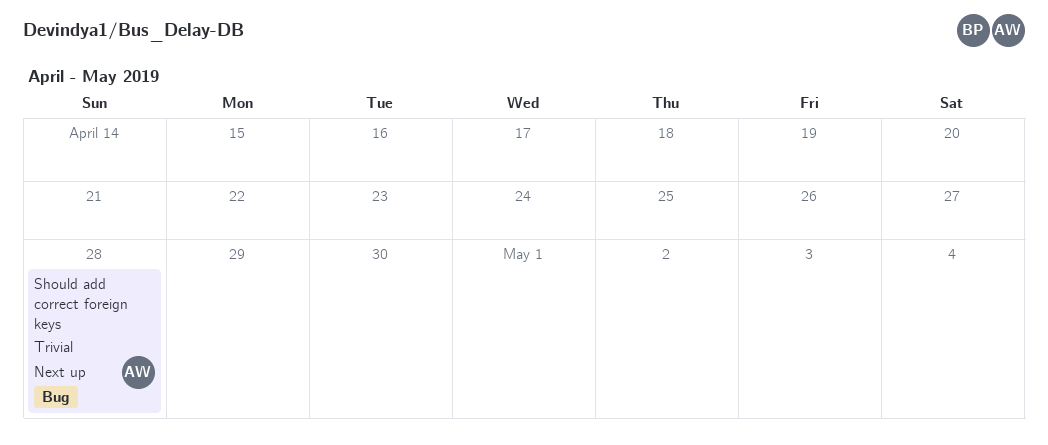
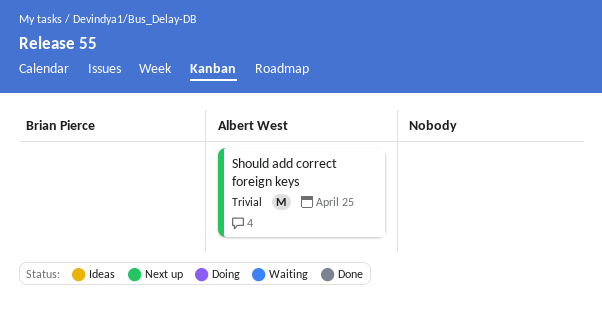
Should add correct foreign keys, due: Apr 28 -> Apr 25

